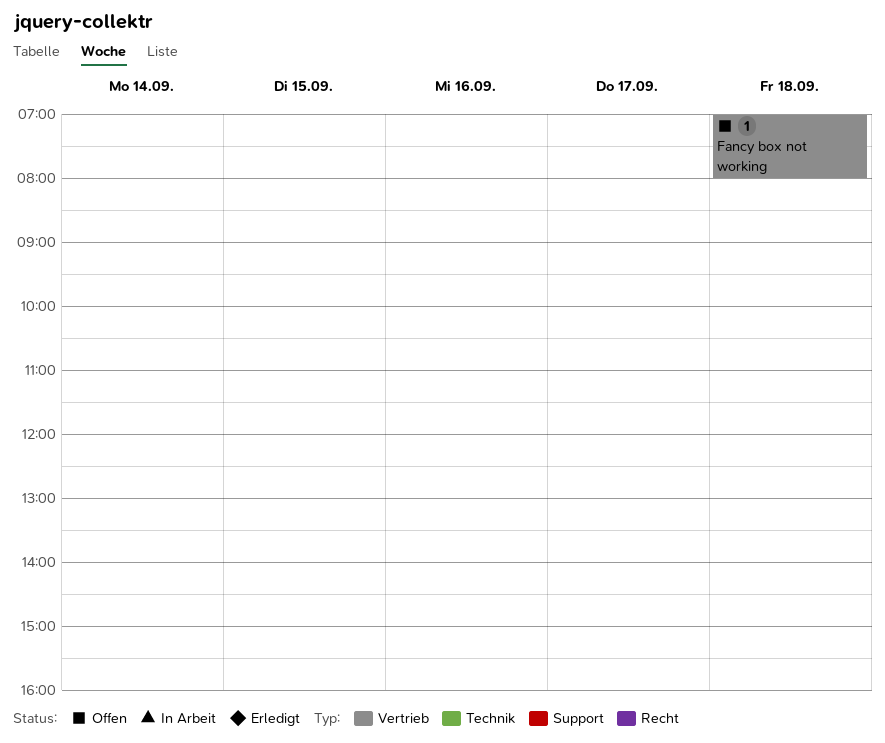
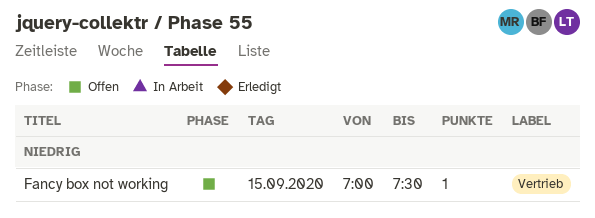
Fancy box not working, day: Sep 18 -> Sep 15
Fancy box not working, ends: 08:00 -> 07:30

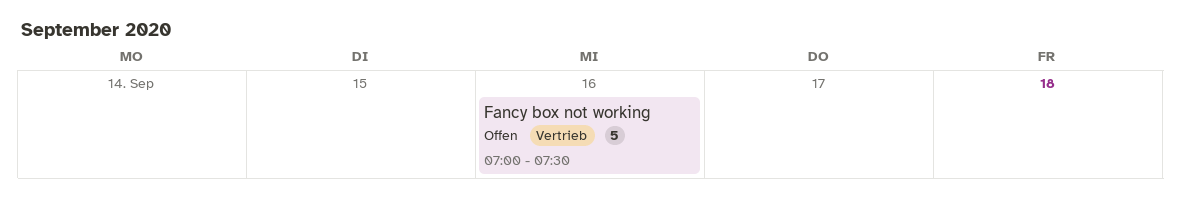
Fancy box not working, estimate: 1 -> 5
Fancy box not working, day: Sep 15 -> Sep 16

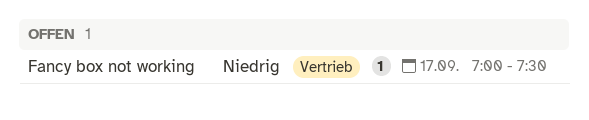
Fancy box not working, estimate: 5 -> 1
Fancy box not working, day: Sep 16 -> Sep 17

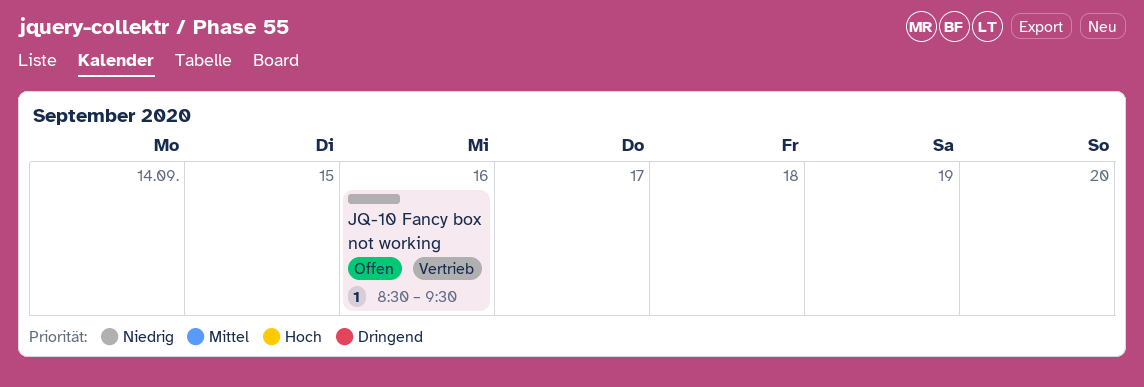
Fancy box not working, day: Sep 17 -> Sep 16
Fancy box not working, begins: 07:00 -> 08:30
Fancy box not working, ends: 07:30 -> 09:30

